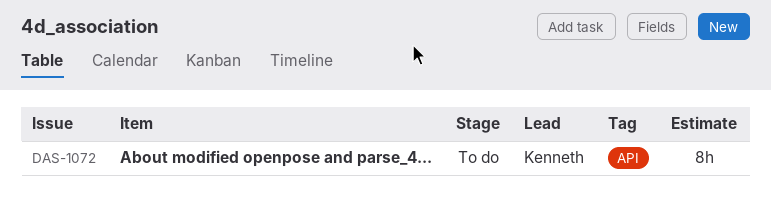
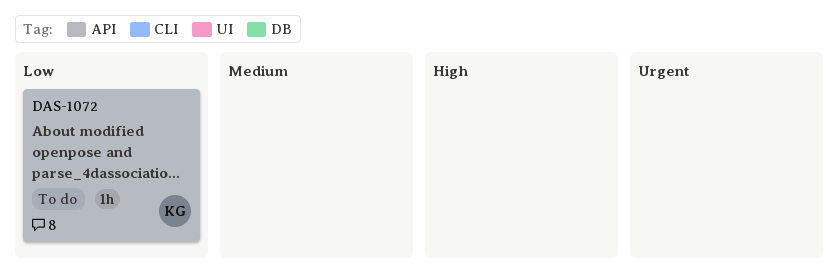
DAS-1072, estimate: 8h -> 1h

